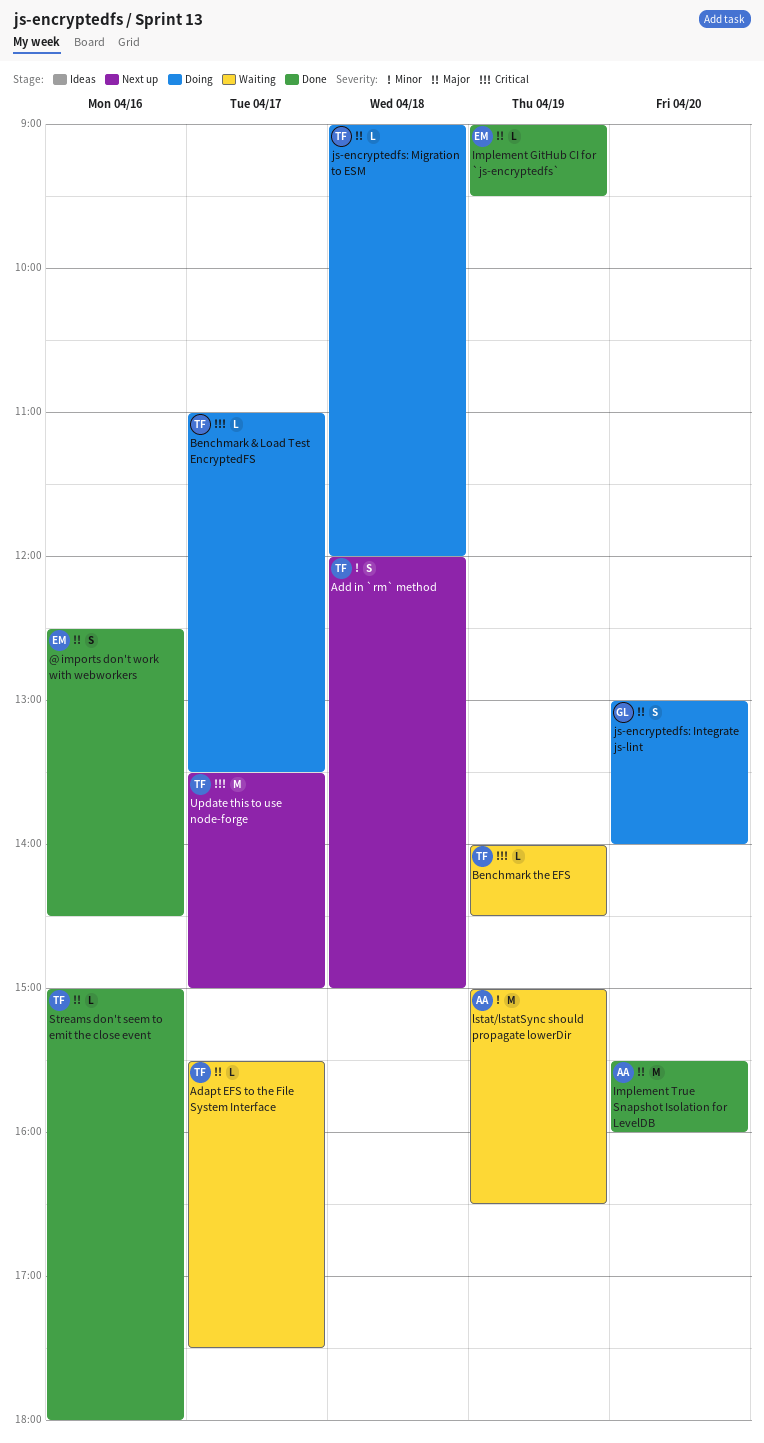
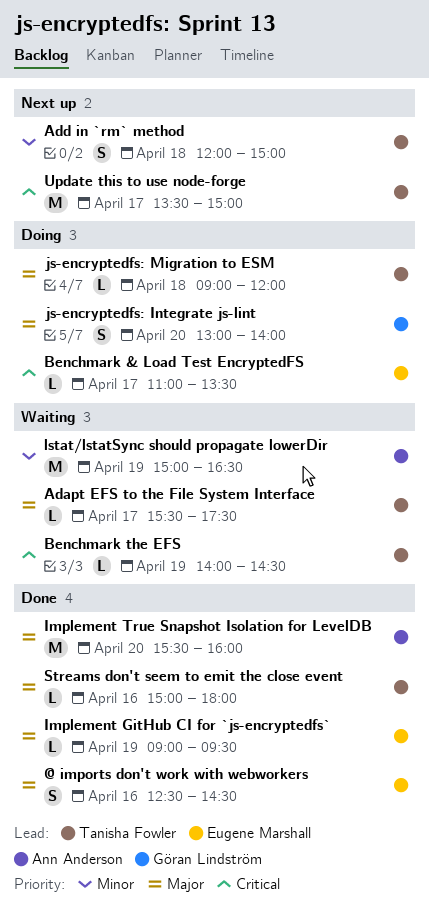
Benchmark & Load Test EncryptedFS, owner: Tanisha Fowler -> Eugene Marshall

